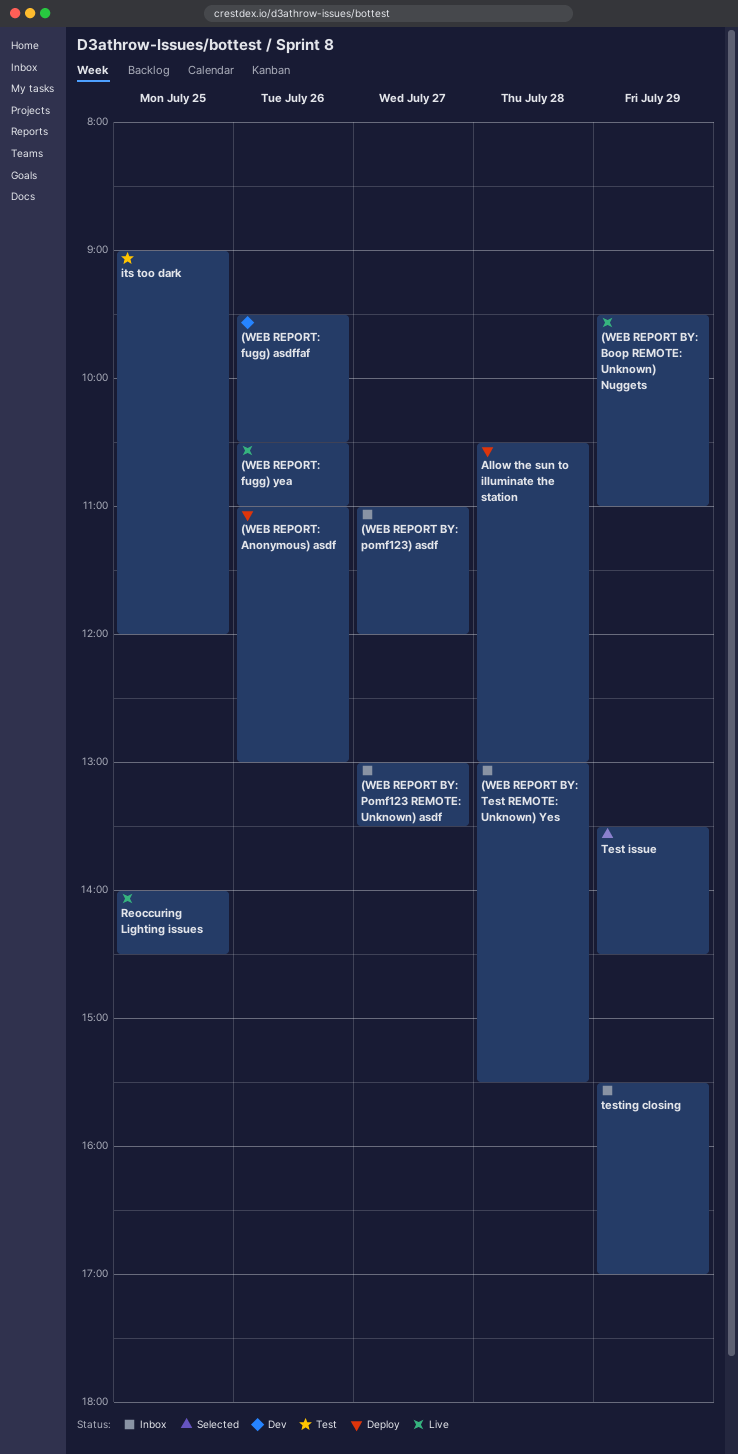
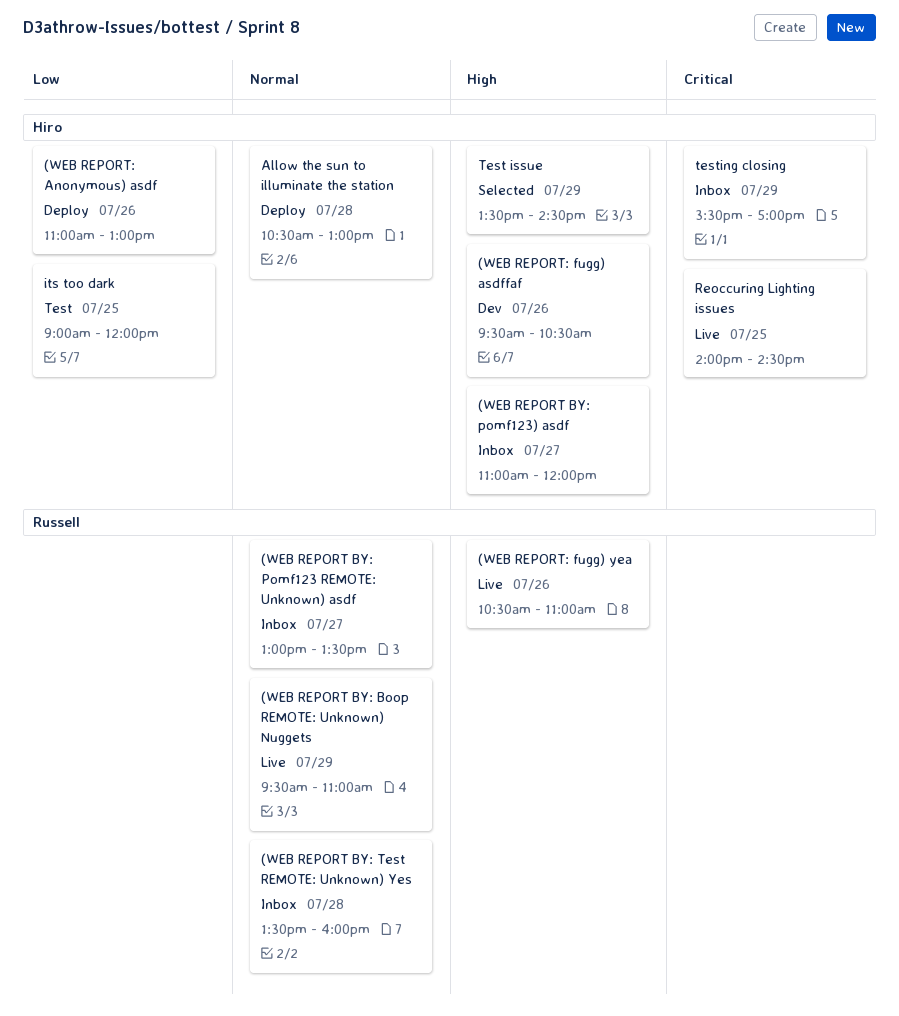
(WEB REPORT BY: Test REMOTE: Unknown) Yes, begins: 13:00 -> 13:30
(WEB REPORT BY: Test REMOTE: Unknown) Yes, ends: 15:30 -> 16:00

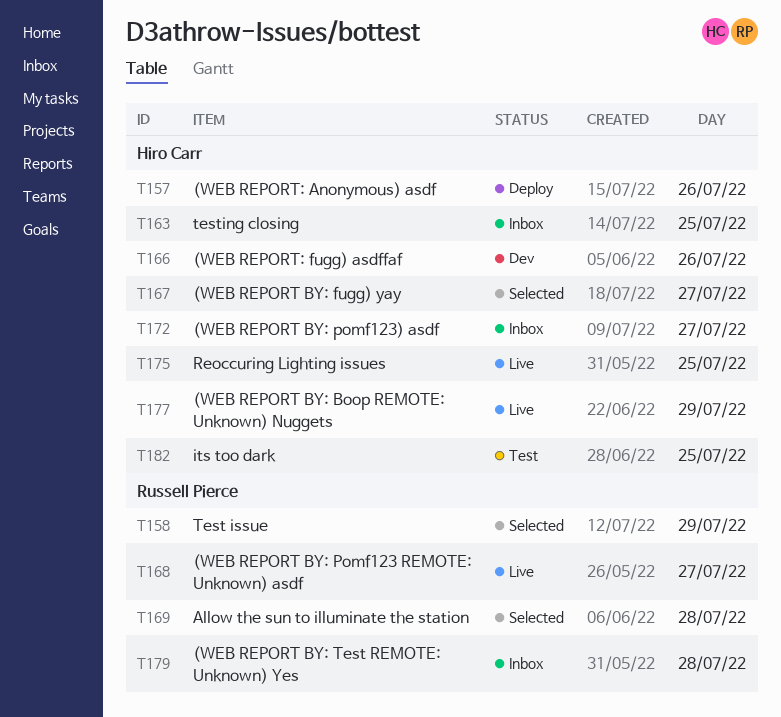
(WEB REPORT BY: Boop REMOTE: Unknown) Nuggets, owner: Russell Pierce -> Hiro Carr
(WEB REPORT BY: fugg) yay: none -> present
(WEB REPORT BY: Pomf123 REMOTE: Unknown) asdf, status: Inbox -> Live
(WEB REPORT: fugg) yea: present -> none
Allow the sun to illuminate the station, status: Deploy -> Selected
Allow the sun to illuminate the station, owner: Hiro Carr -> Russell Pierce
Test issue, owner: Hiro Carr -> Russell Pierce
testing closing, day: Jul 29 -> Jul 25

